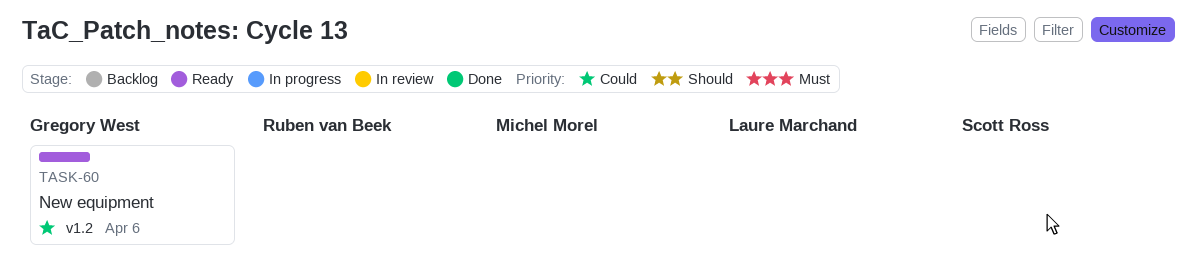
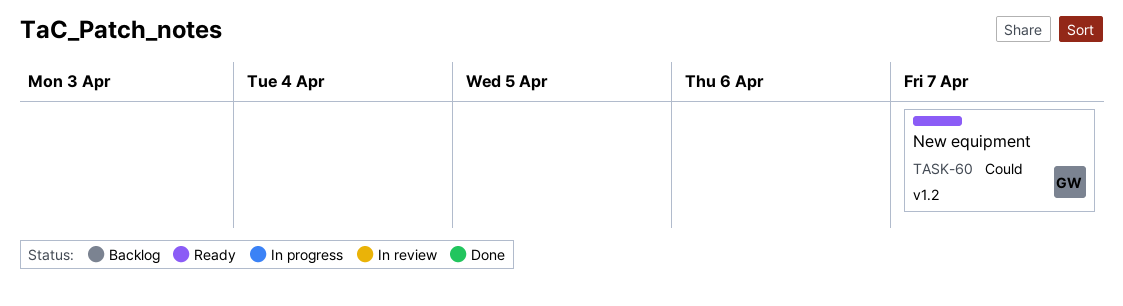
TASK-60, due: Apr 6 -> Apr 7

